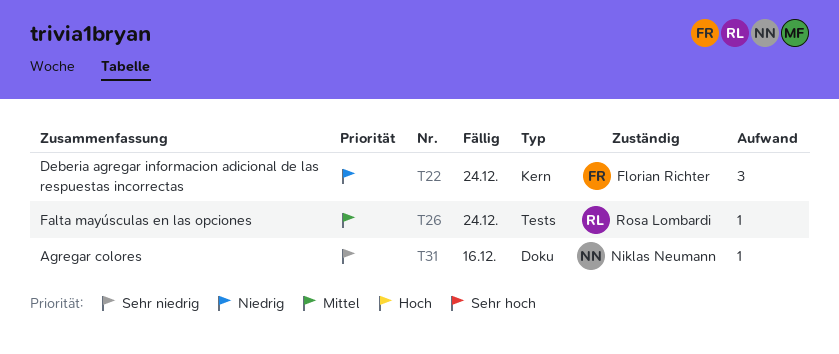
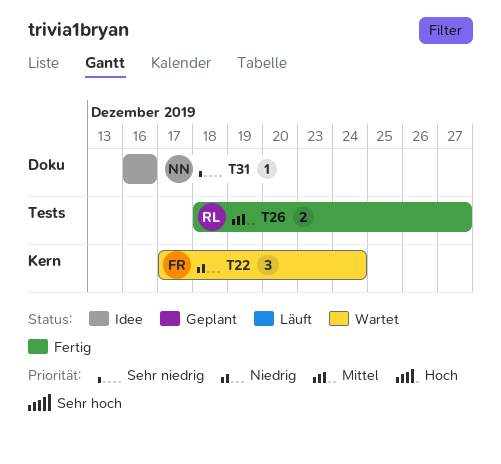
T26, estimate: 1 -> 2
T26, due: Dec 24 -> Dec 27

